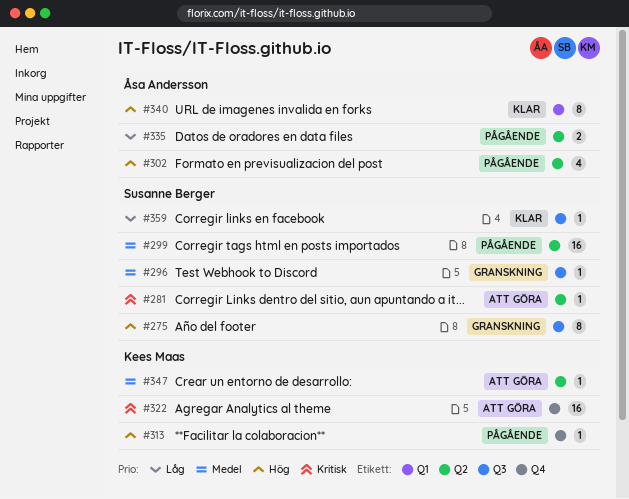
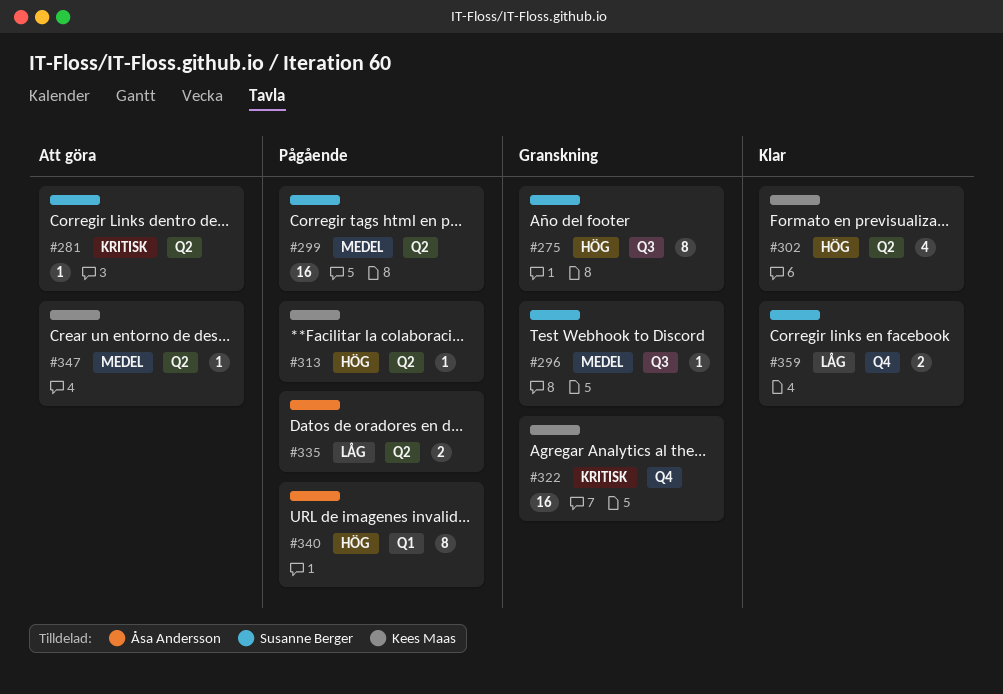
#302, status: Pågående -> Klar
#302, owner: Åsa Andersson -> Kees Maas
#313, label: Q4 -> Q2
#322, status: Att göra -> Granskning
#340, status: Klar -> Pågående
#359, label: Q3 -> Q4
#359, estimate: 1 -> 2

